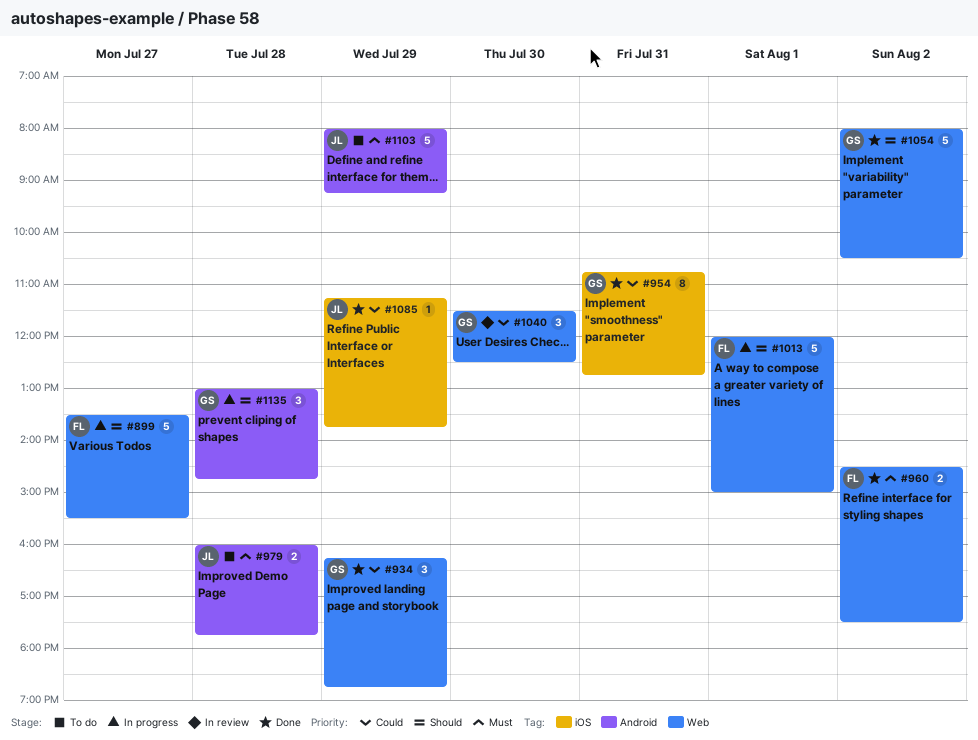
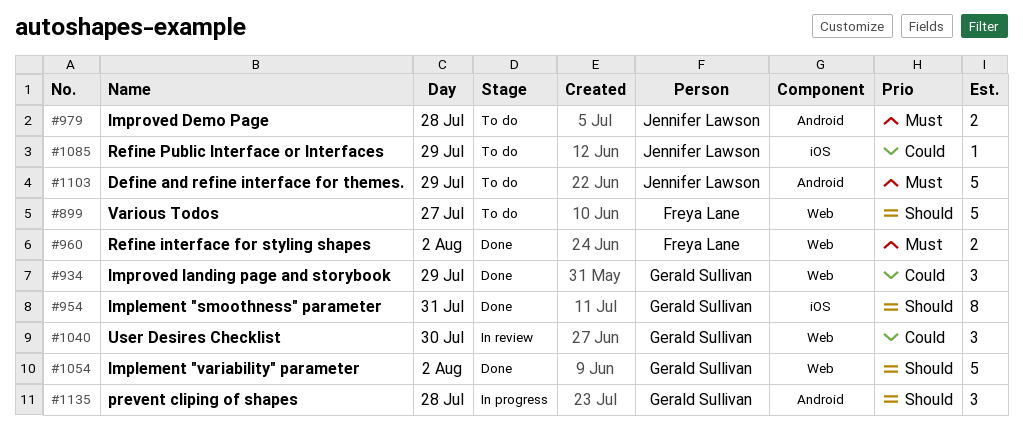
#899, status: In progress -> To do
#954, priority: Could -> Should
#1013: present -> none
#1085, status: Done -> To do

